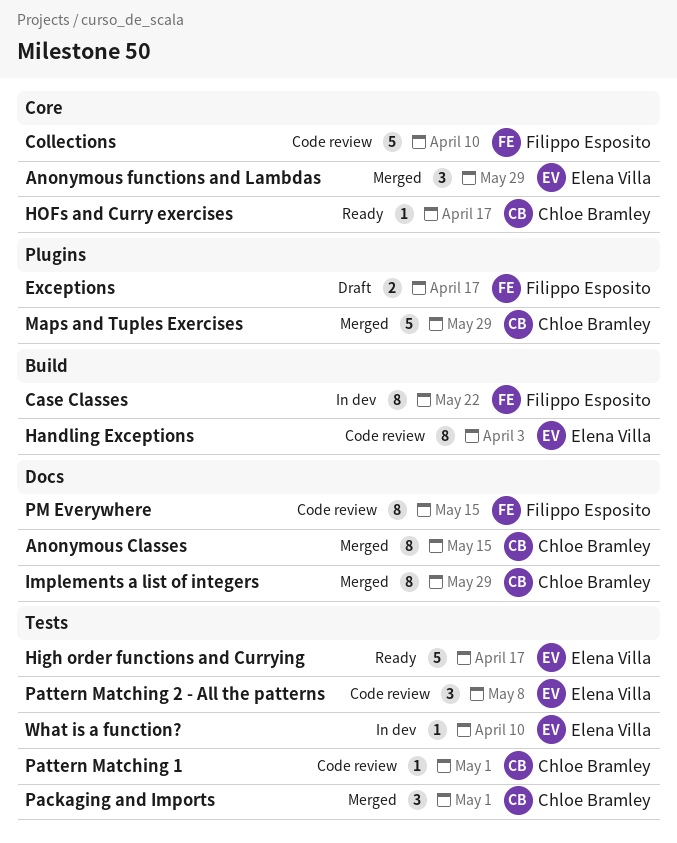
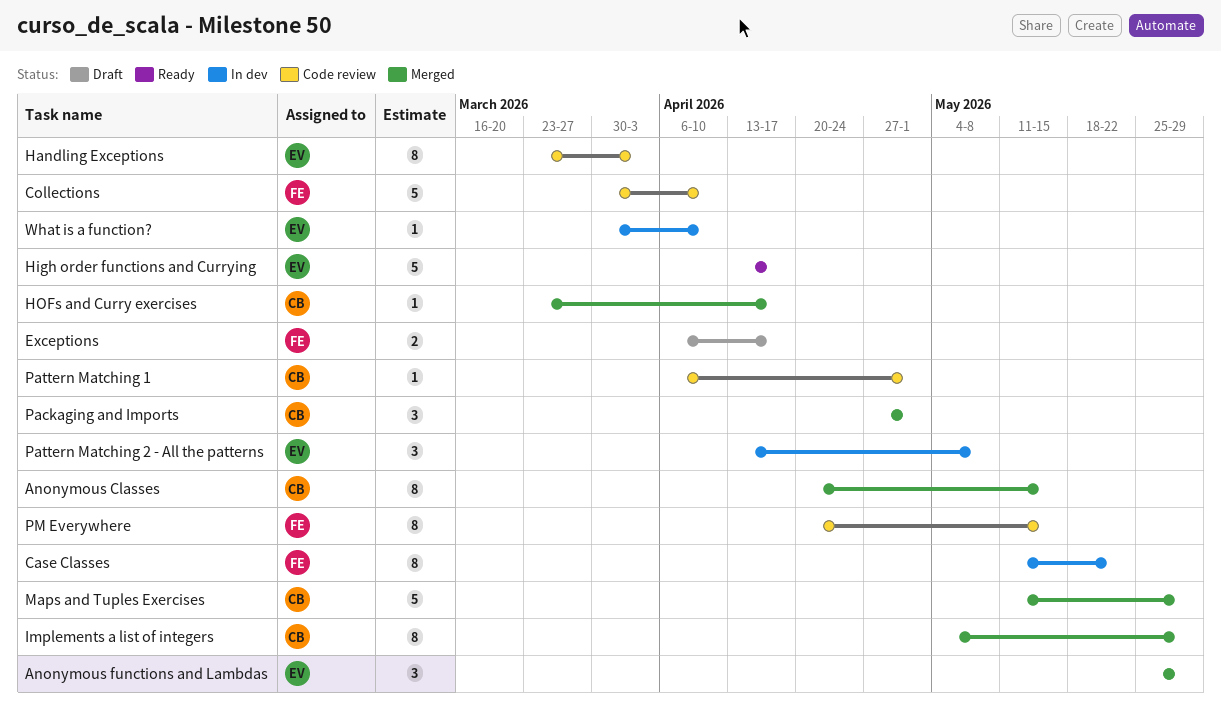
HOFs and Curry exercises, status: Ready -> Merged
Pattern Matching 2 - All the patterns, status: Code review -> In dev

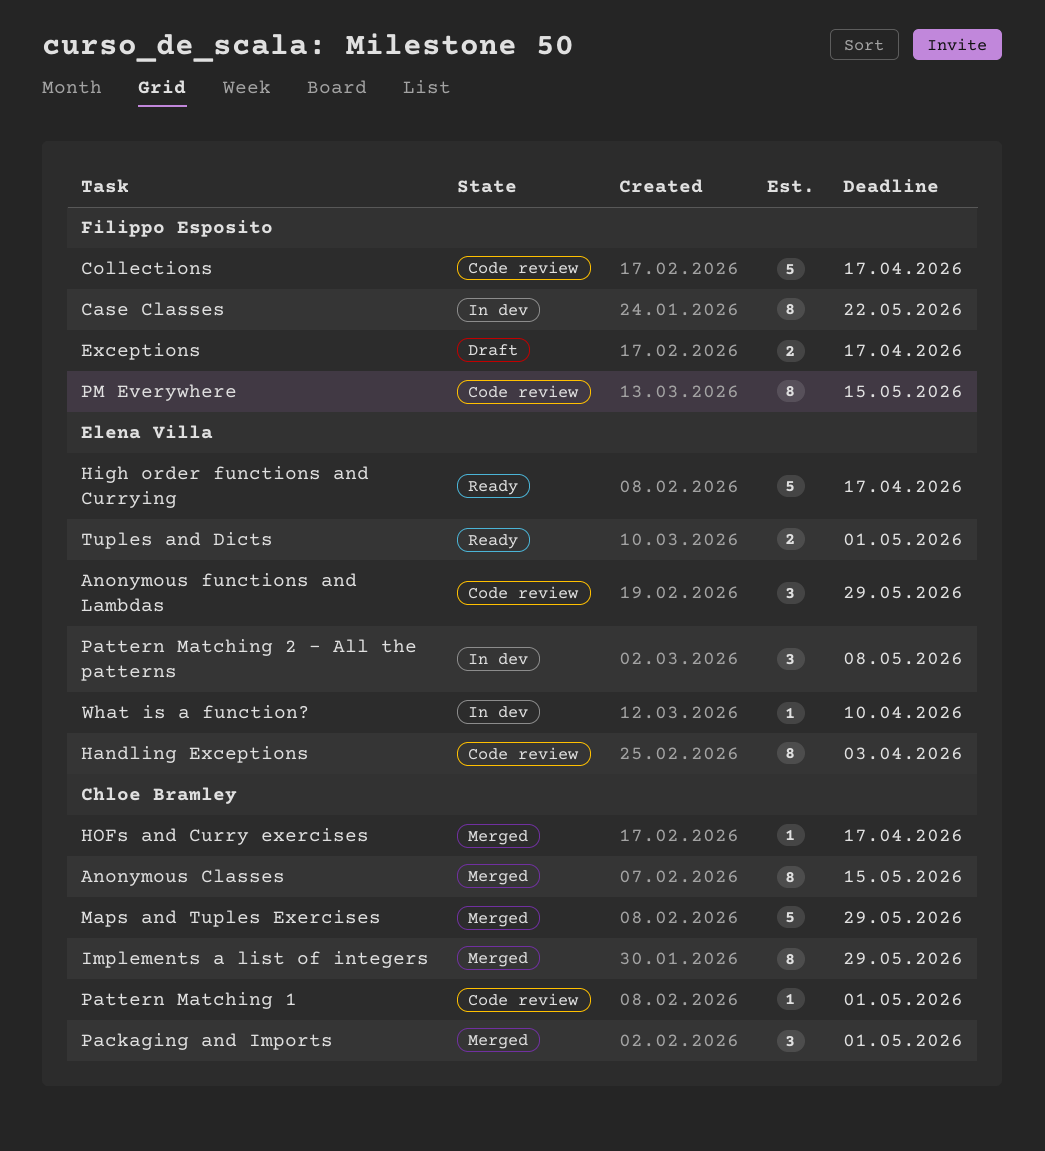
Anonymous functions and Lambdas, status: Merged -> Code review
Collections, due: Apr 10 -> Apr 17
Tuples and Dicts: none -> present

